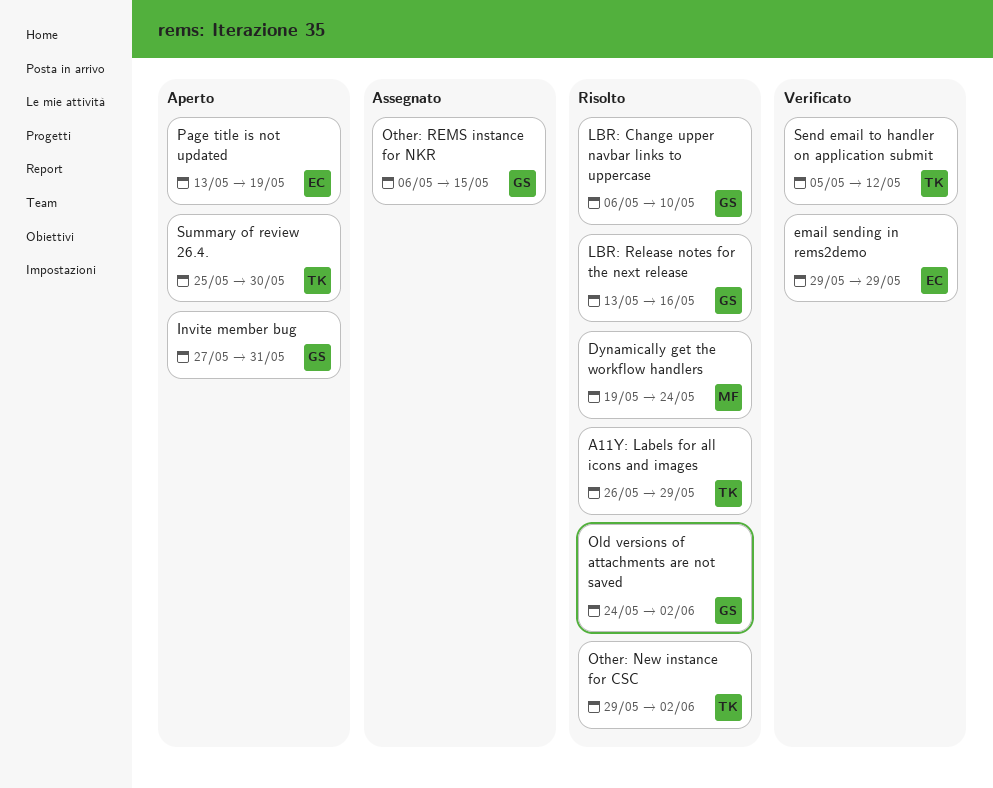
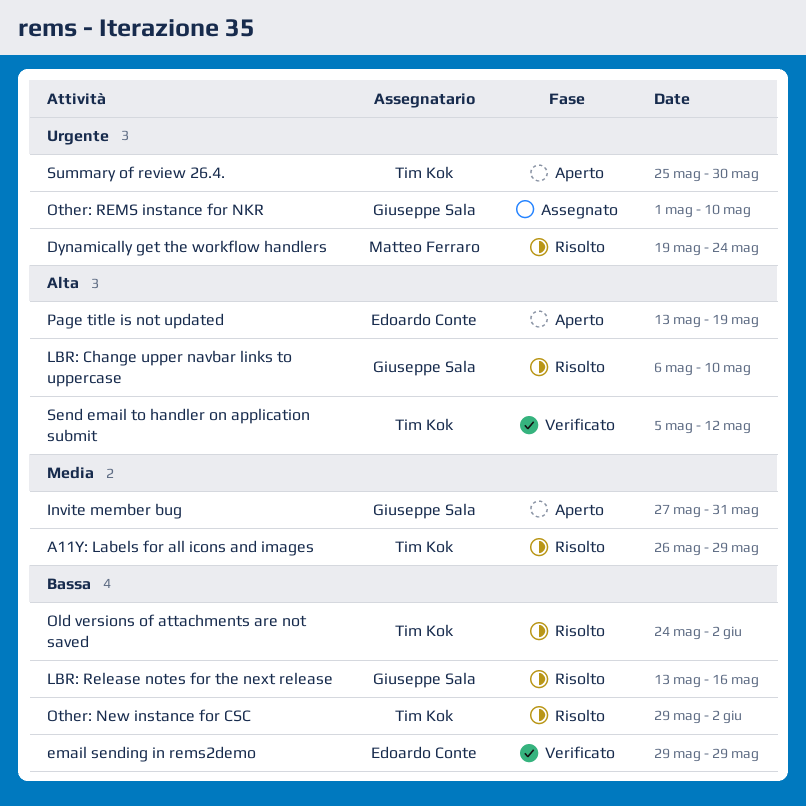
Old versions of attachments are not saved, owner: Giuseppe Sala -> Tim Kok
Other: REMS instance for NKR, start: May 6 -> May 1
Other: REMS instance for NKR, due: May 15 -> May 10

